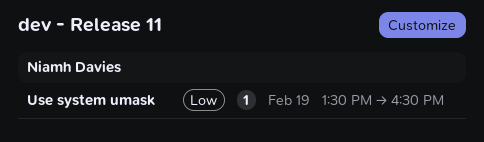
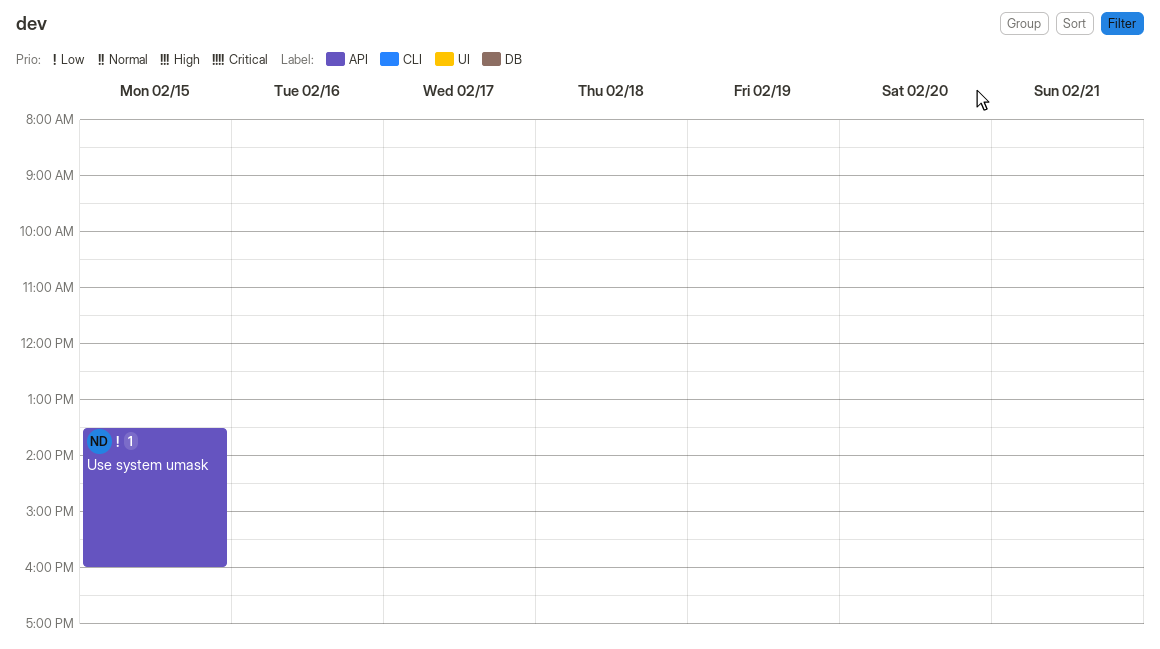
Use system umask, day: Feb 19 -> Feb 15
Use system umask, ends: 16:30 -> 16:00

